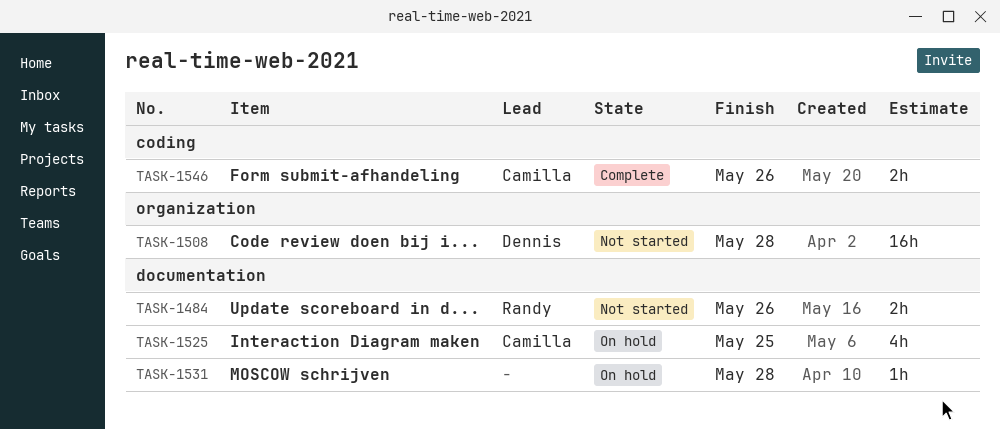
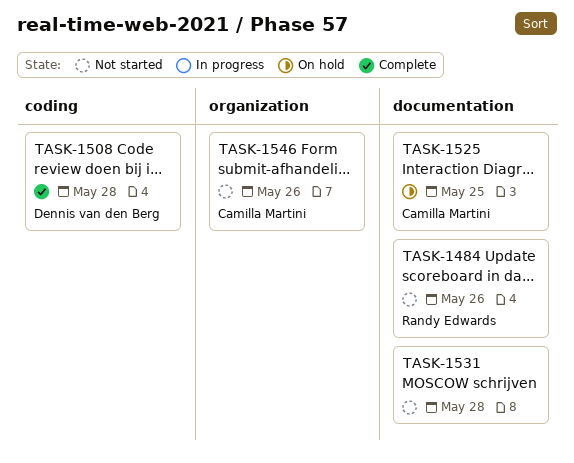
TASK-1508, status: Not started -> Complete
TASK-1508, label: organization -> coding
TASK-1531, status: On hold -> Not started
TASK-1546, status: Complete -> Not started
TASK-1546, label: coding -> organization

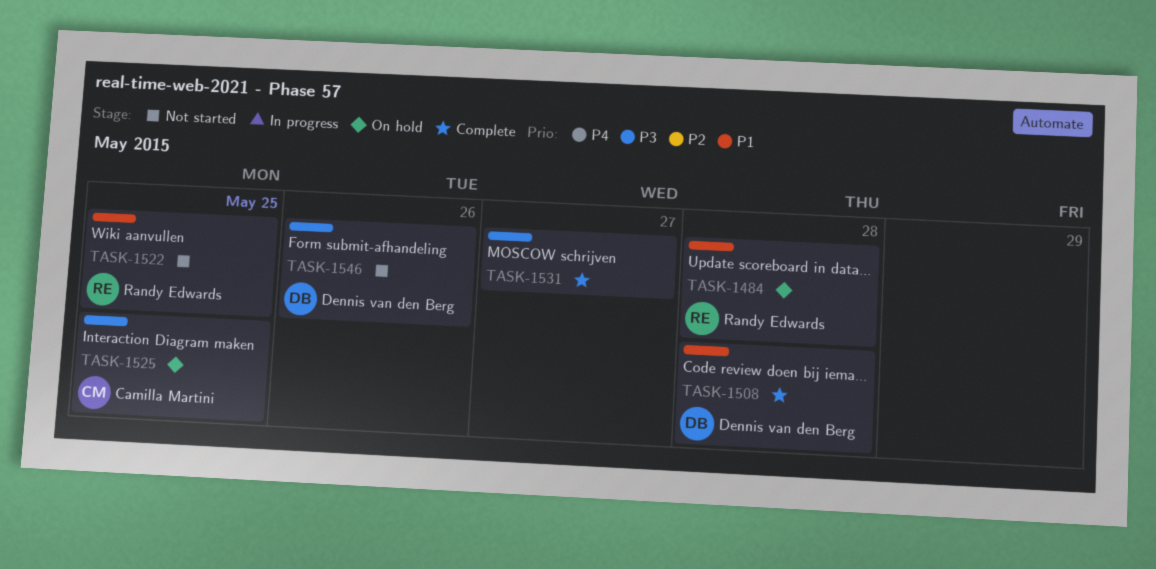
TASK-1484, status: Not started -> On hold
TASK-1484, due: May 26 -> May 28
TASK-1522: none -> present
TASK-1531, status: Not started -> Complete
TASK-1531, due: May 28 -> May 27
TASK-1546, owner: Camilla Martini -> Dennis van den Berg

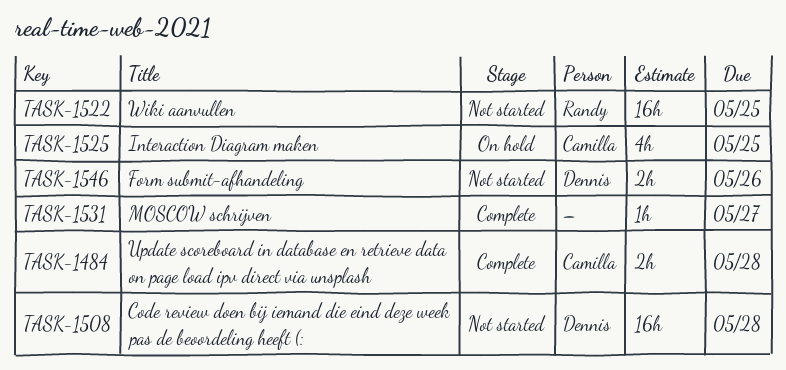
TASK-1484, status: On hold -> Complete
TASK-1484, owner: Randy Edwards -> Camilla Martini
TASK-1508, status: Complete -> Not started

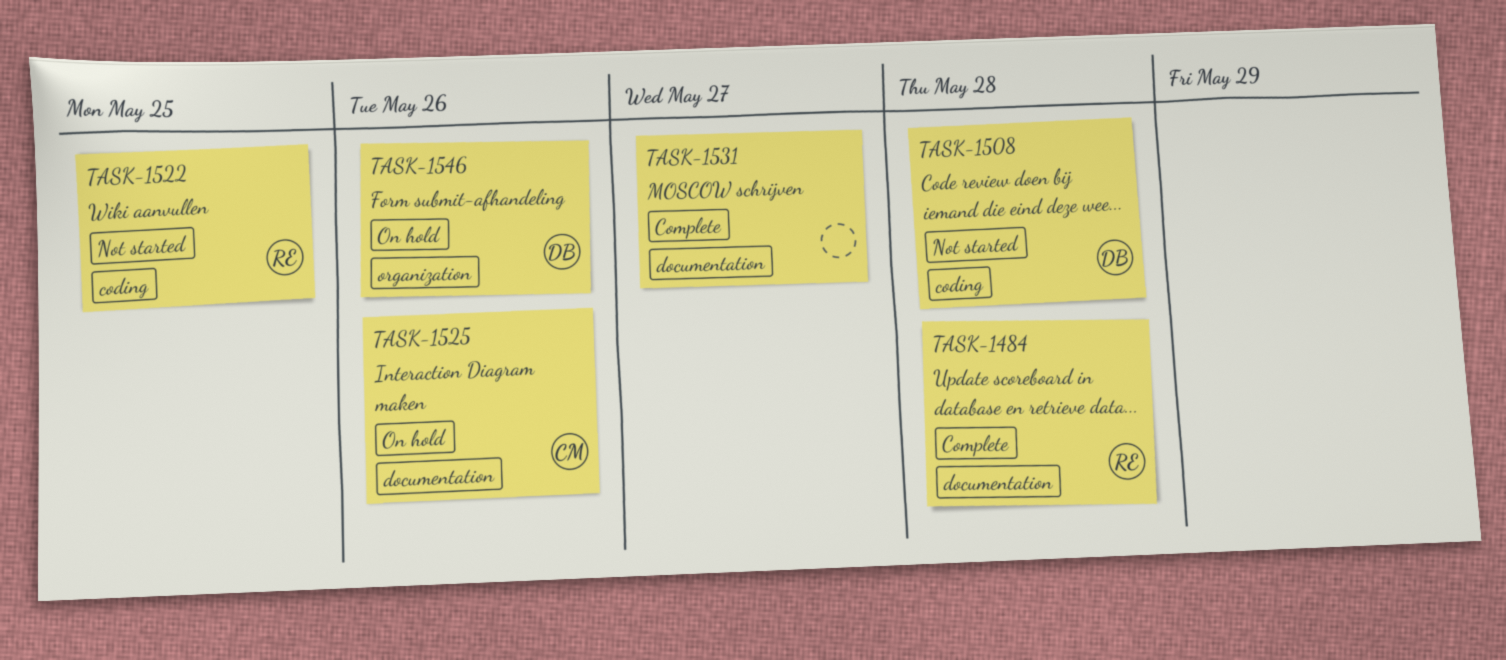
TASK-1484, owner: Camilla -> Randy
TASK-1525, due: May 25 -> May 26
TASK-1546, status: Not started -> On hold

